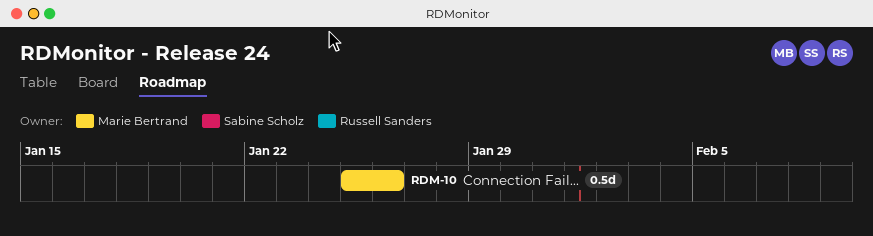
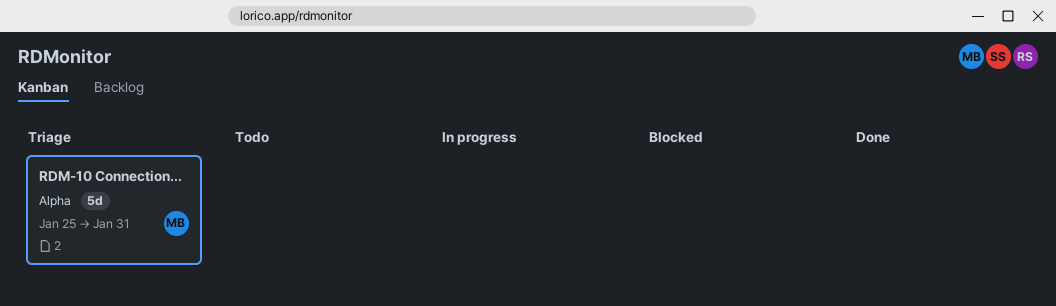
RDM-10, estimate: 0.5d -> 5d
RDM-10, due: Jan 26 -> Jan 31

